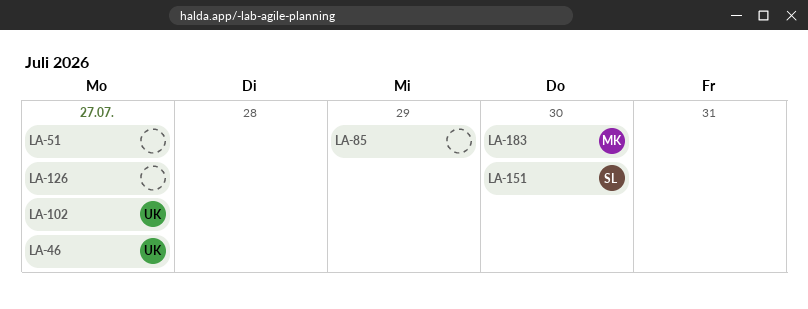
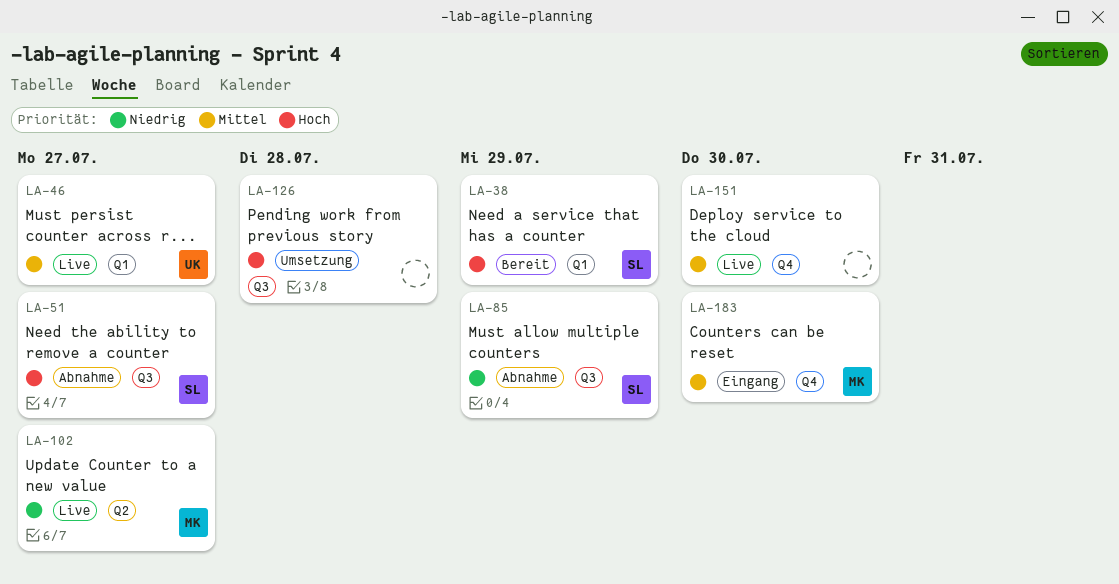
LA-38: none -> present
LA-51, owner: none -> SL
LA-85, owner: none -> SL
LA-102, owner: UK -> MK
LA-126, due: Jul 27 -> Jul 28
LA-151, owner: SL -> none

